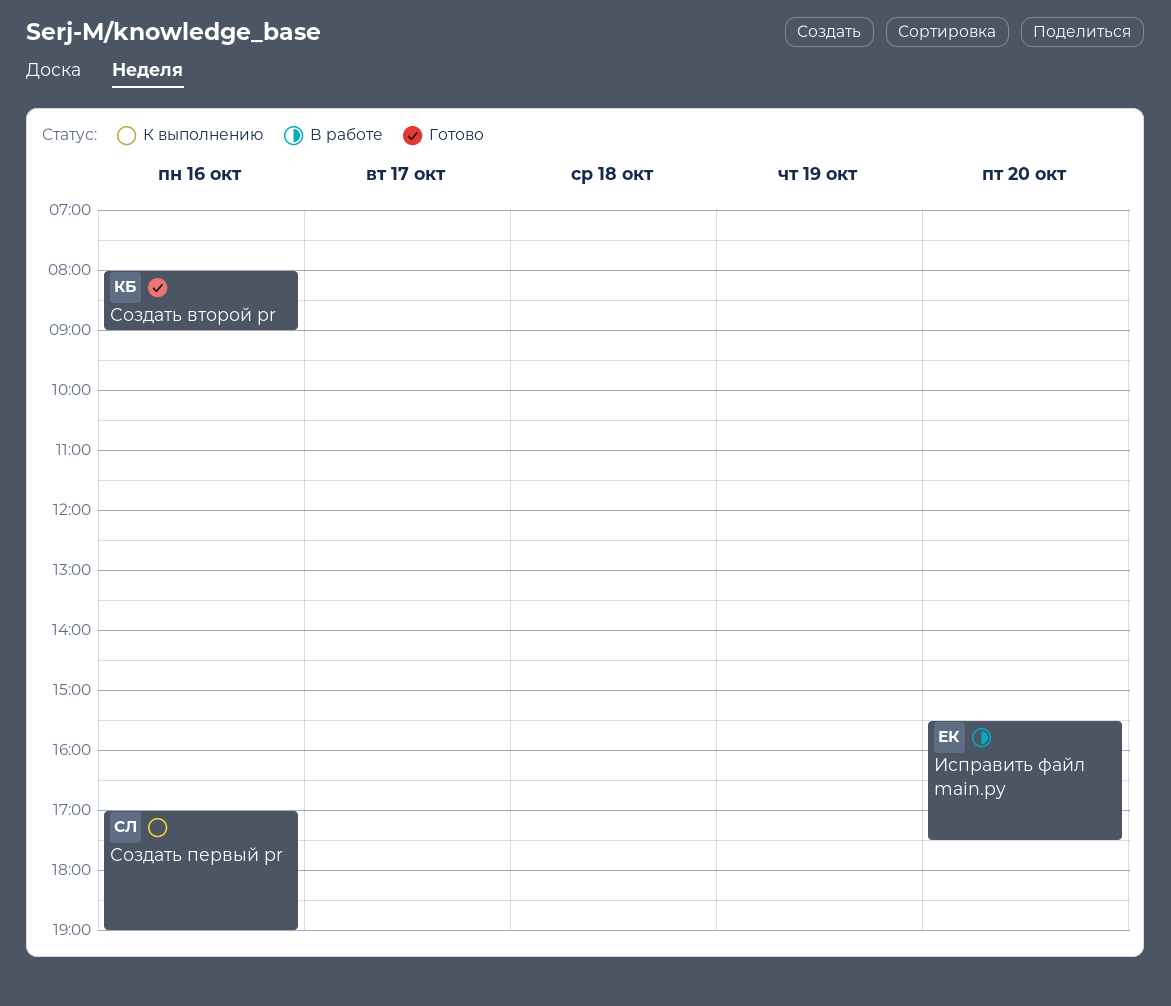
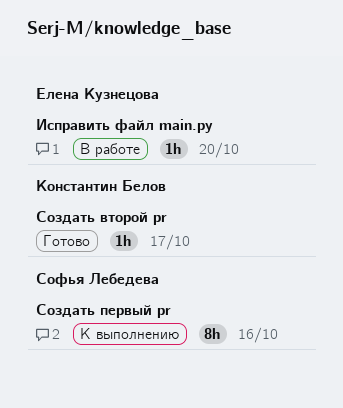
Создать второй pr, day: Oct 16 -> Oct 17

